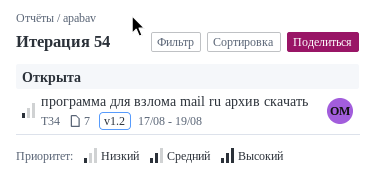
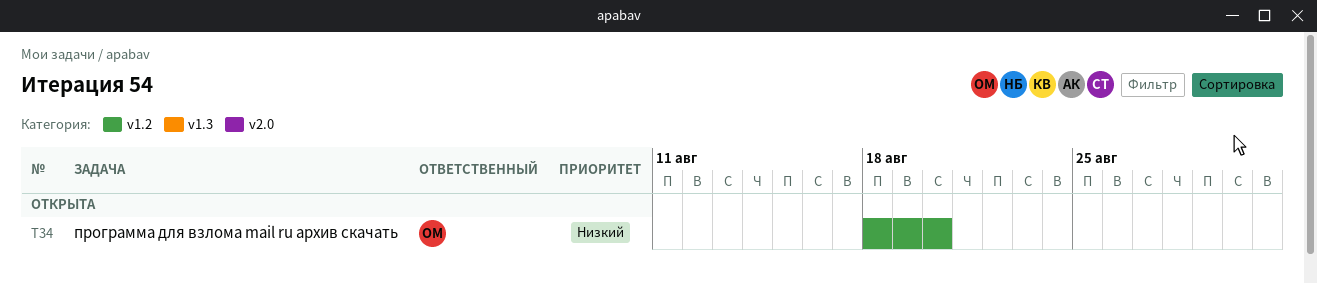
T34, start: Aug 17 -> Aug 18
T34, due: Aug 19 -> Aug 20

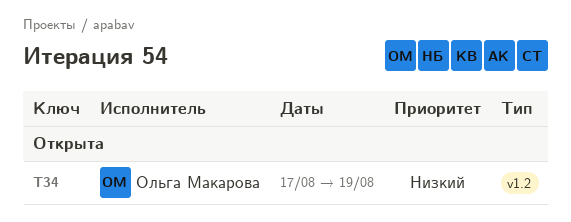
T34, start: Aug 18 -> Aug 17
T34, due: Aug 20 -> Aug 19

